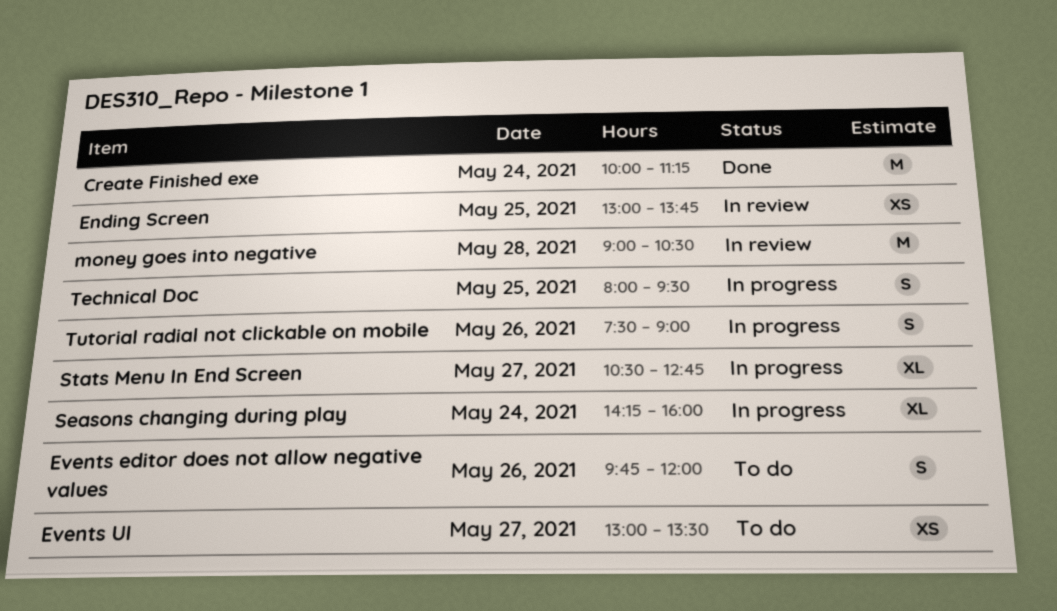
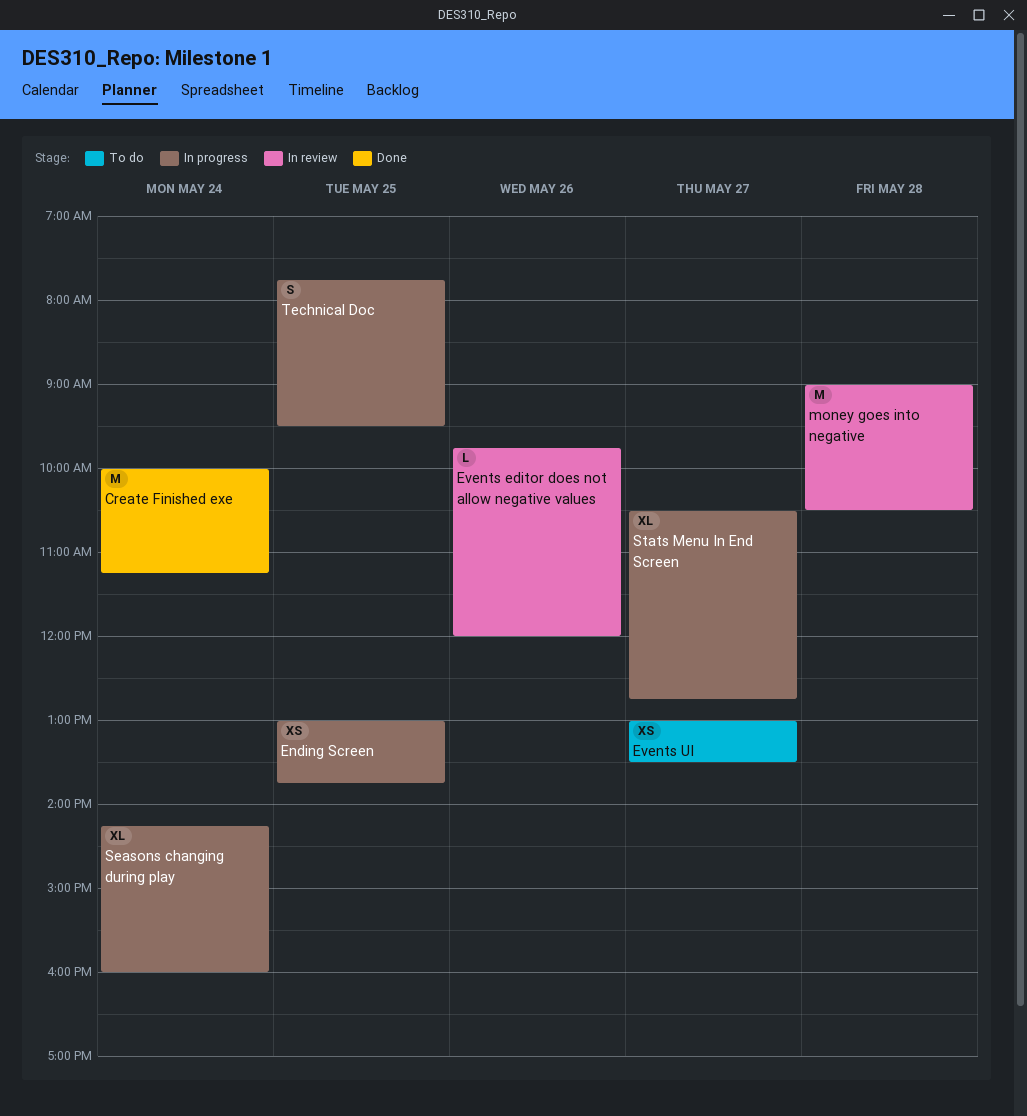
Ending Screen, status: In review -> In progress
Events editor does not allow negative values, status: To do -> In review
Events editor does not allow negative values, estimate: S -> L
Technical Doc, begins: 08:00 -> 07:45
Tutorial radial not clickable on mobile: present -> none

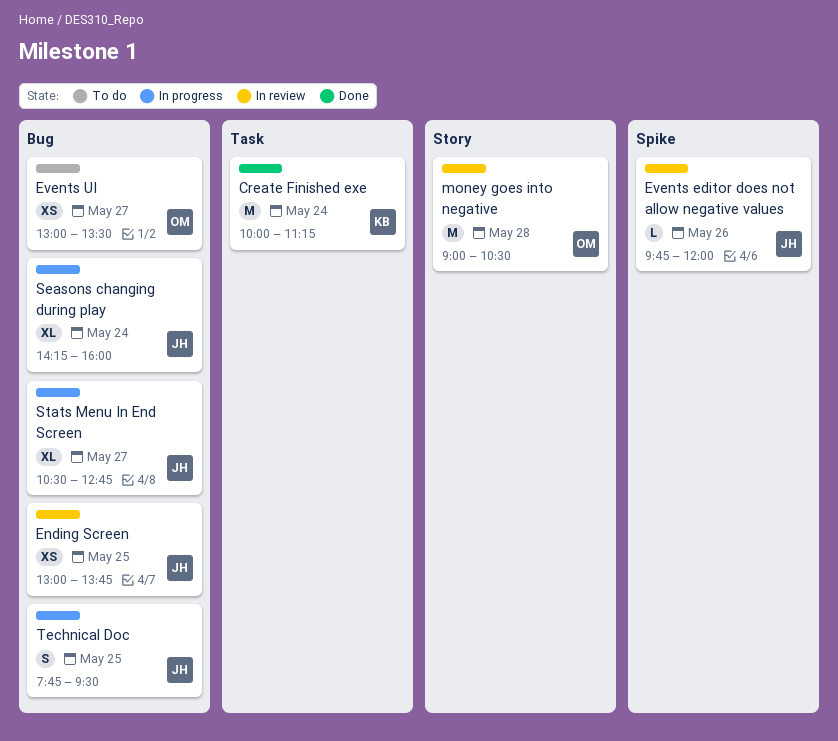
Ending Screen, status: In progress -> In review

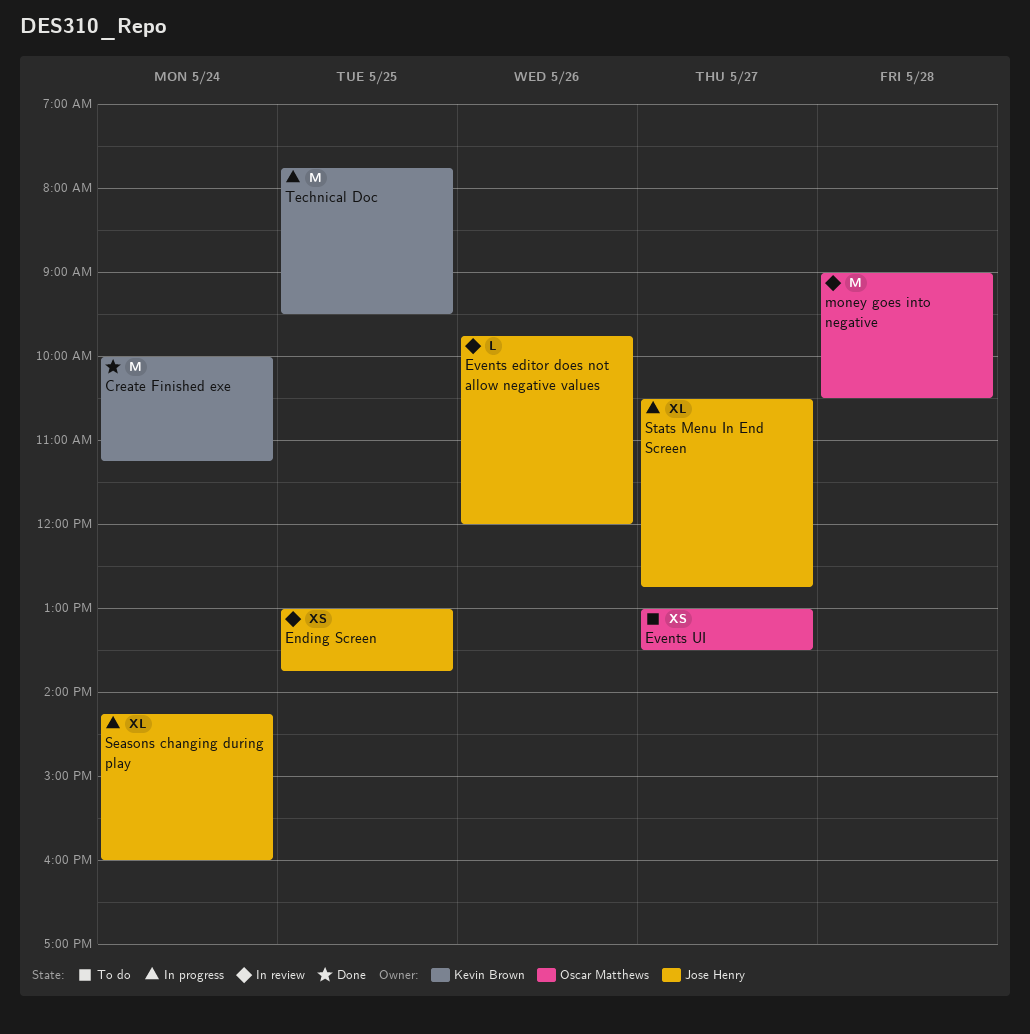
Technical Doc, owner: Jose Henry -> Kevin Brown
Technical Doc, estimate: S -> M

